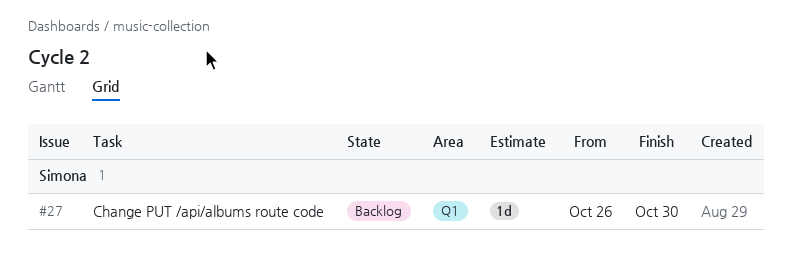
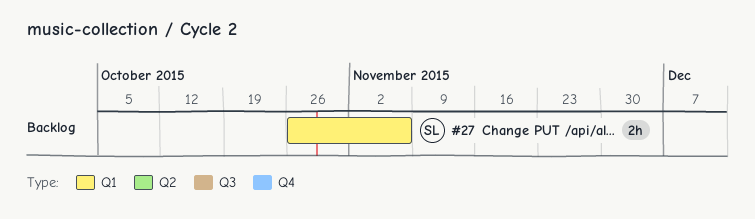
#27, estimate: 1d -> 2h
#27, due: Oct 30 -> Nov 6

